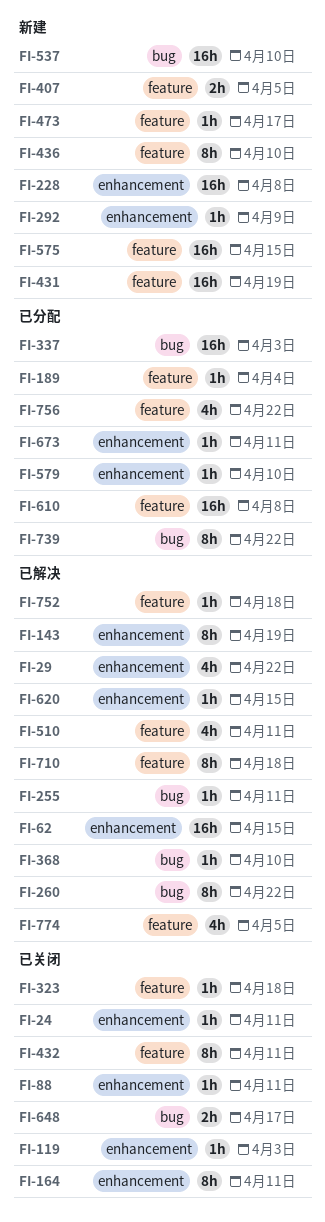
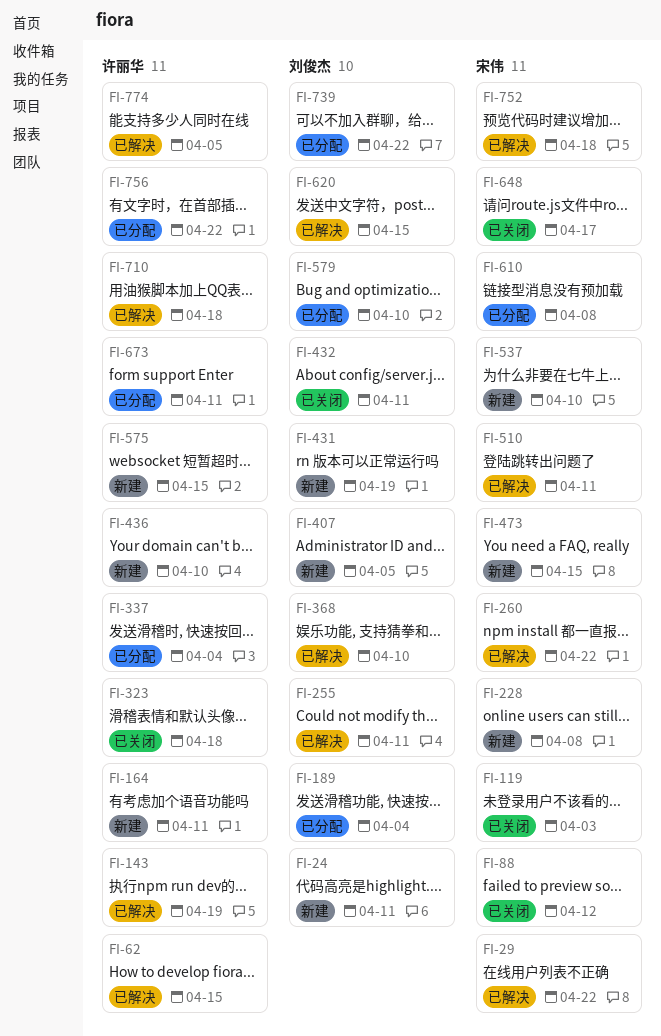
FI-24, status: 已关闭 -> 新建
FI-88, due: Apr 11 -> Apr 12
FI-164, status: 已关闭 -> 新建
FI-292: present -> none
FI-337, due: Apr 3 -> Apr 4
FI-473, due: Apr 17 -> Apr 15

